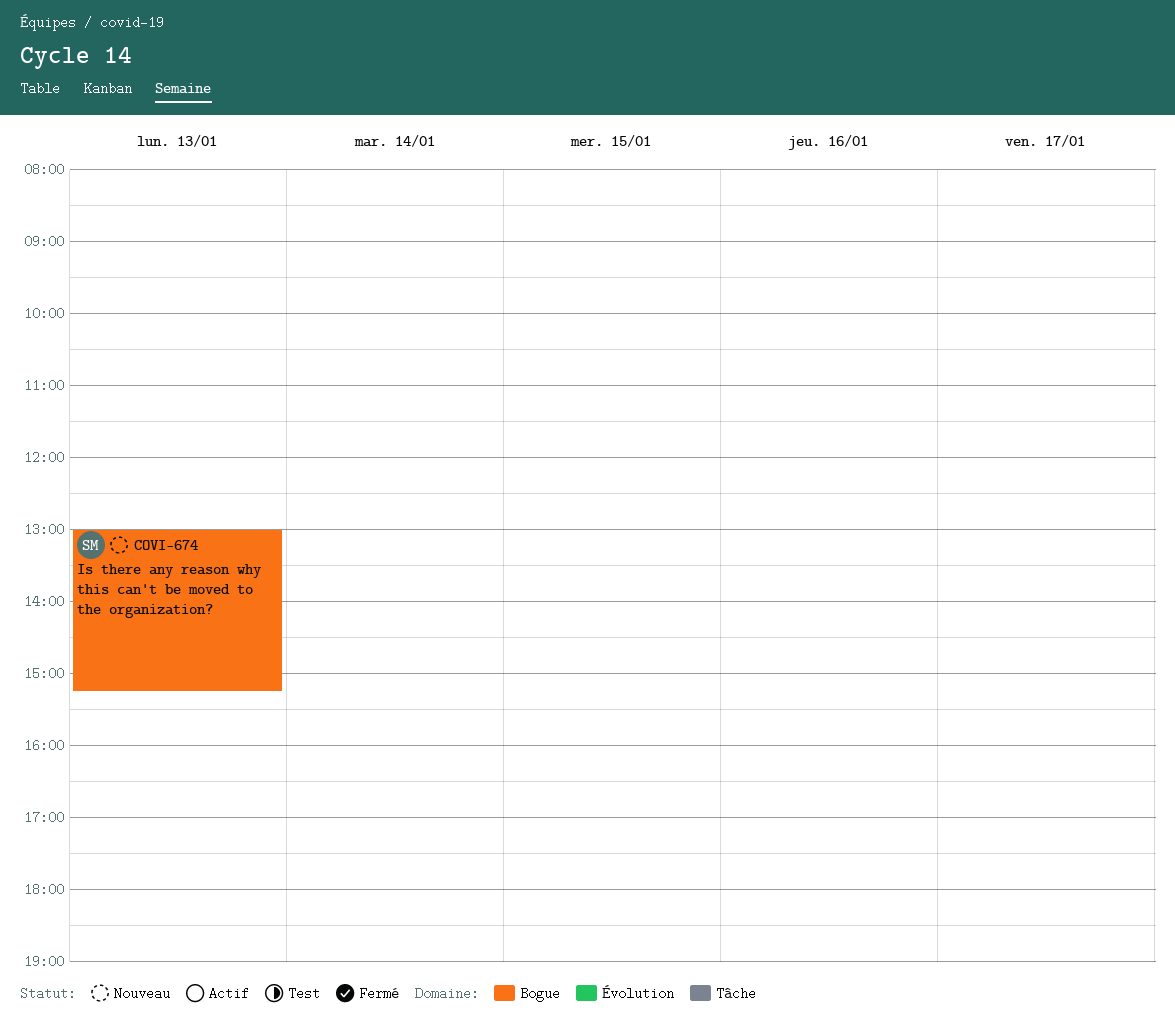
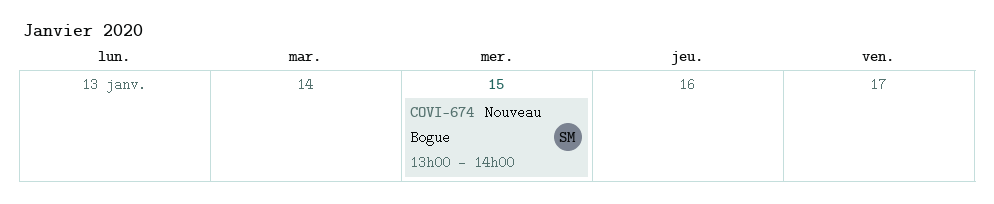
COVI-674, day: Jan 13 -> Jan 15
COVI-674, ends: 15:15 -> 14:00

